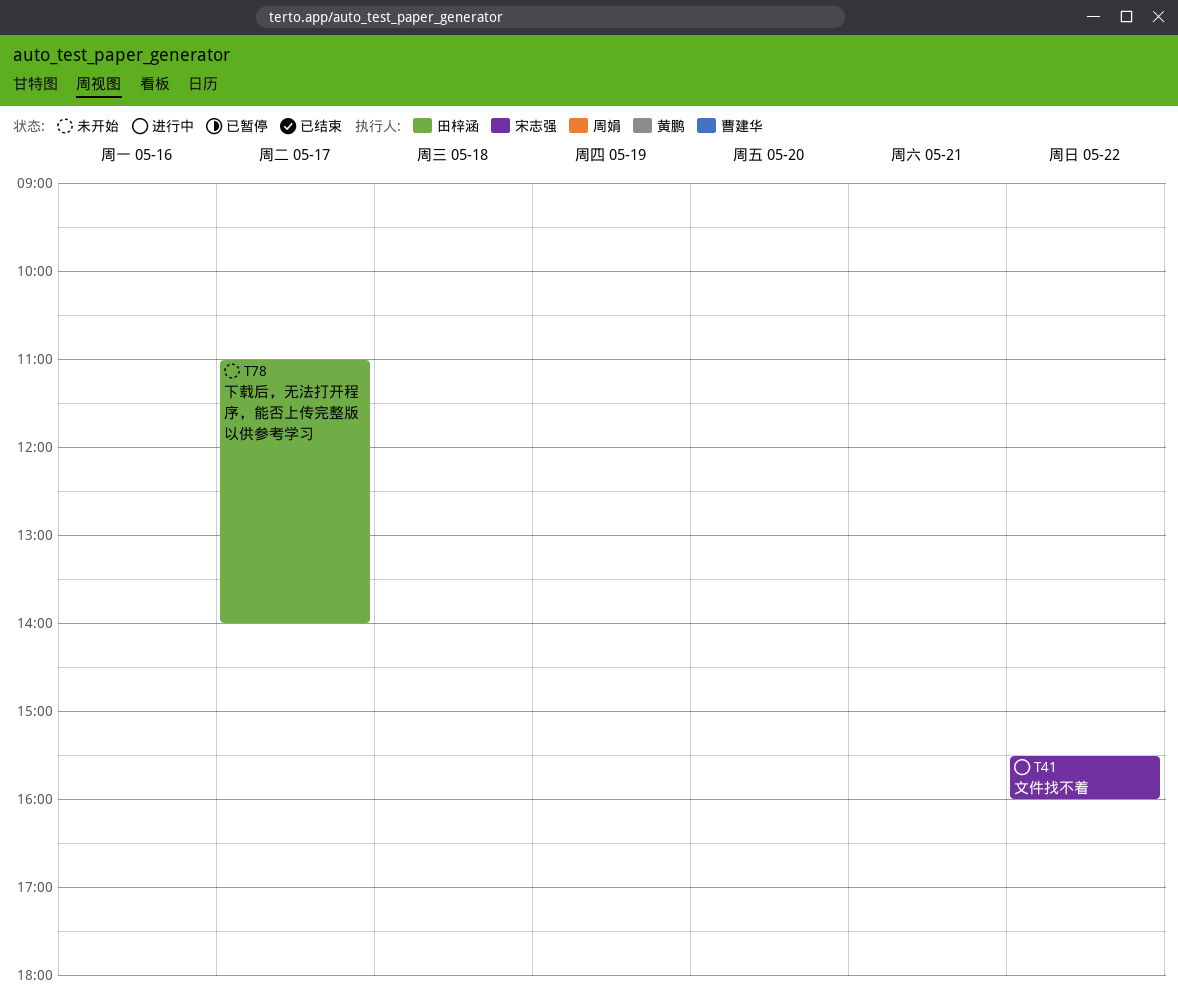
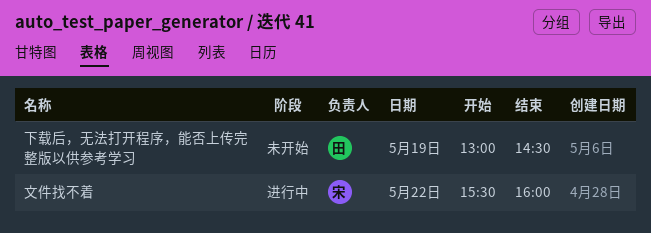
下载后，无法打开程序，能否上传完整版以供参考学习, day: May 17 -> May 19
下载后，无法打开程序，能否上传完整版以供参考学习, begins: 11:00 -> 13:00
下载后，无法打开程序，能否上传完整版以供参考学习, ends: 14:00 -> 14:30

